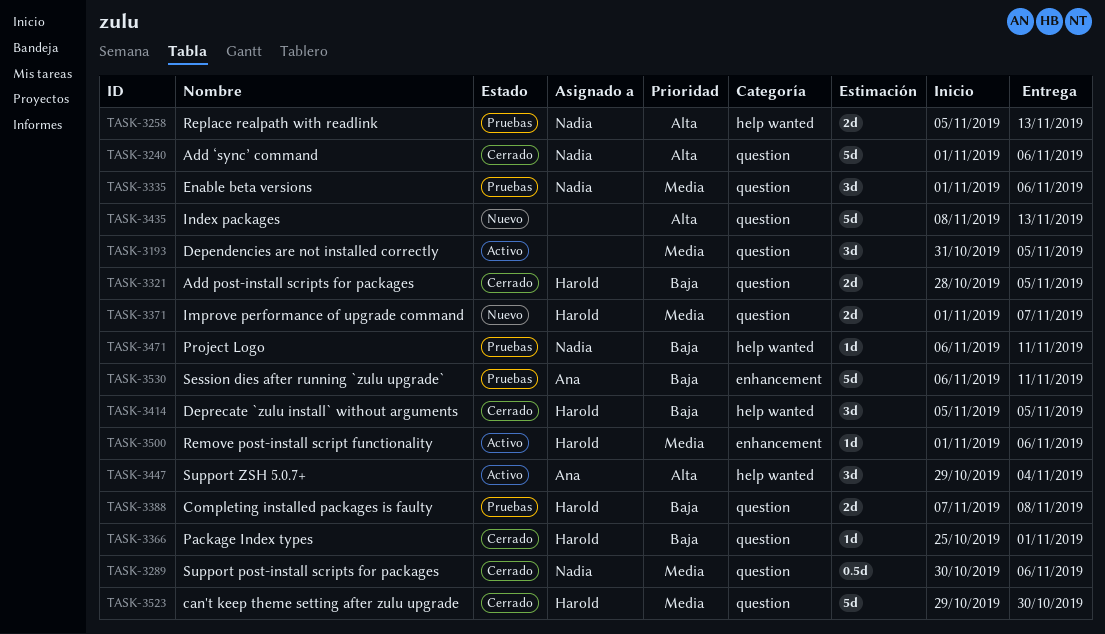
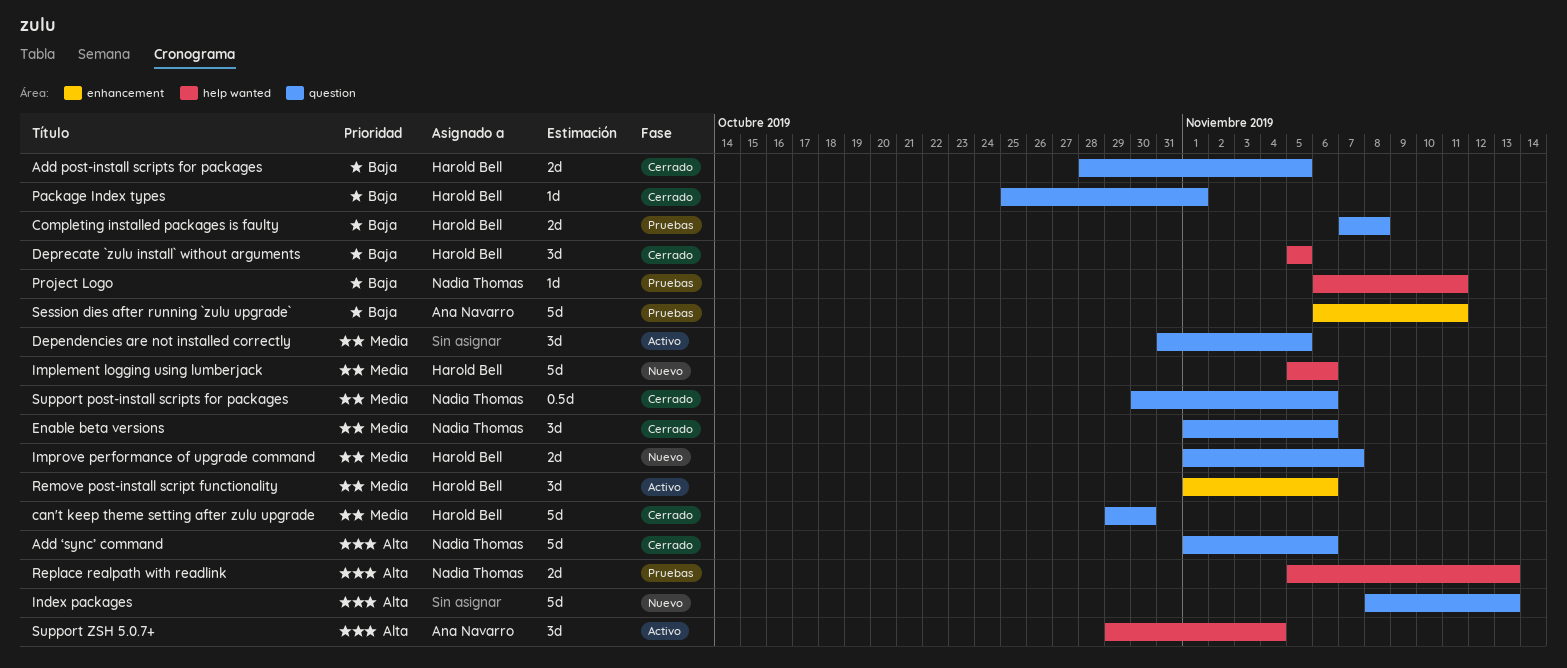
Enable beta versions, status: Pruebas -> Cerrado
Implement logging using lumberjack: none -> present
Remove post-install script functionality, estimate: 1d -> 3d

